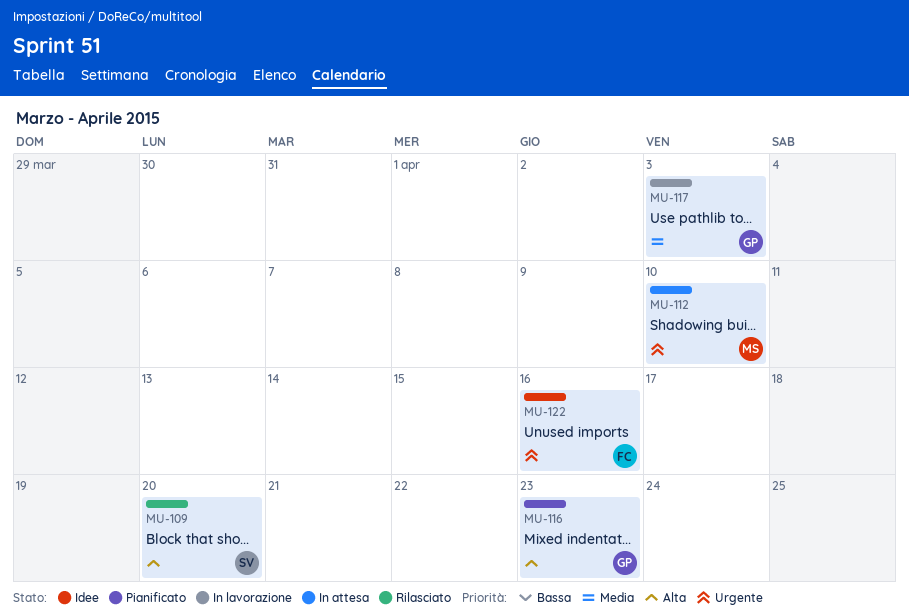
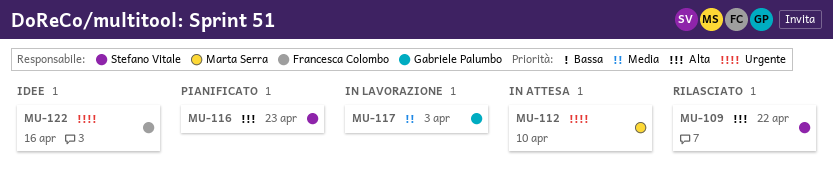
MU-109, due: Apr 20 -> Apr 22
MU-116, owner: Gabriele Palumbo -> Stefano Vitale

